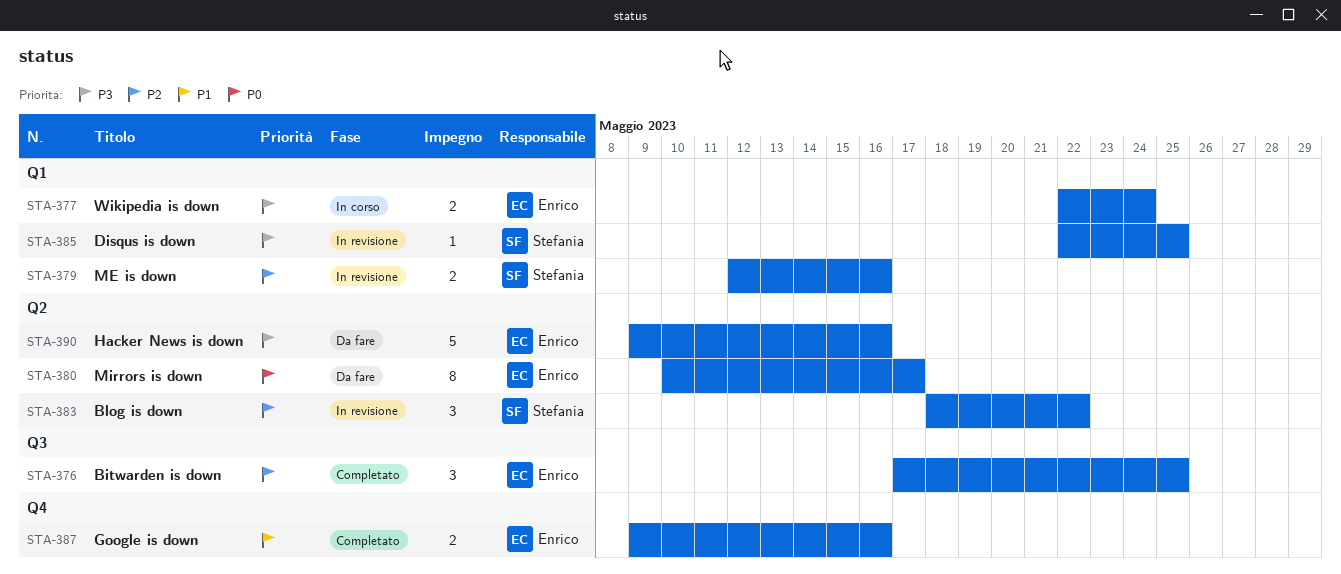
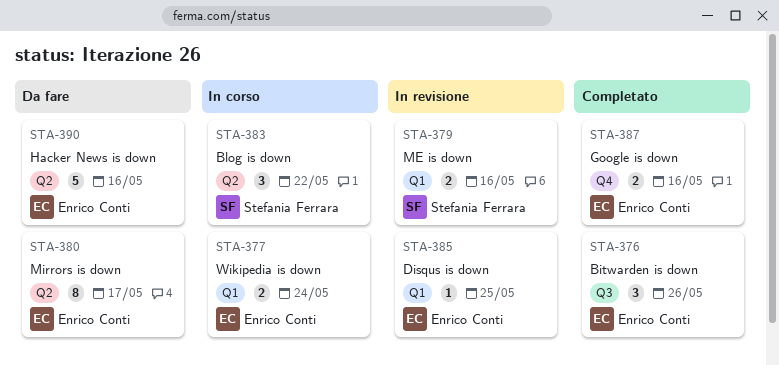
STA-376, due: May 25 -> May 26
STA-383, status: In revisione -> In corso
STA-385, owner: Stefania Ferrara -> Enrico Conti

